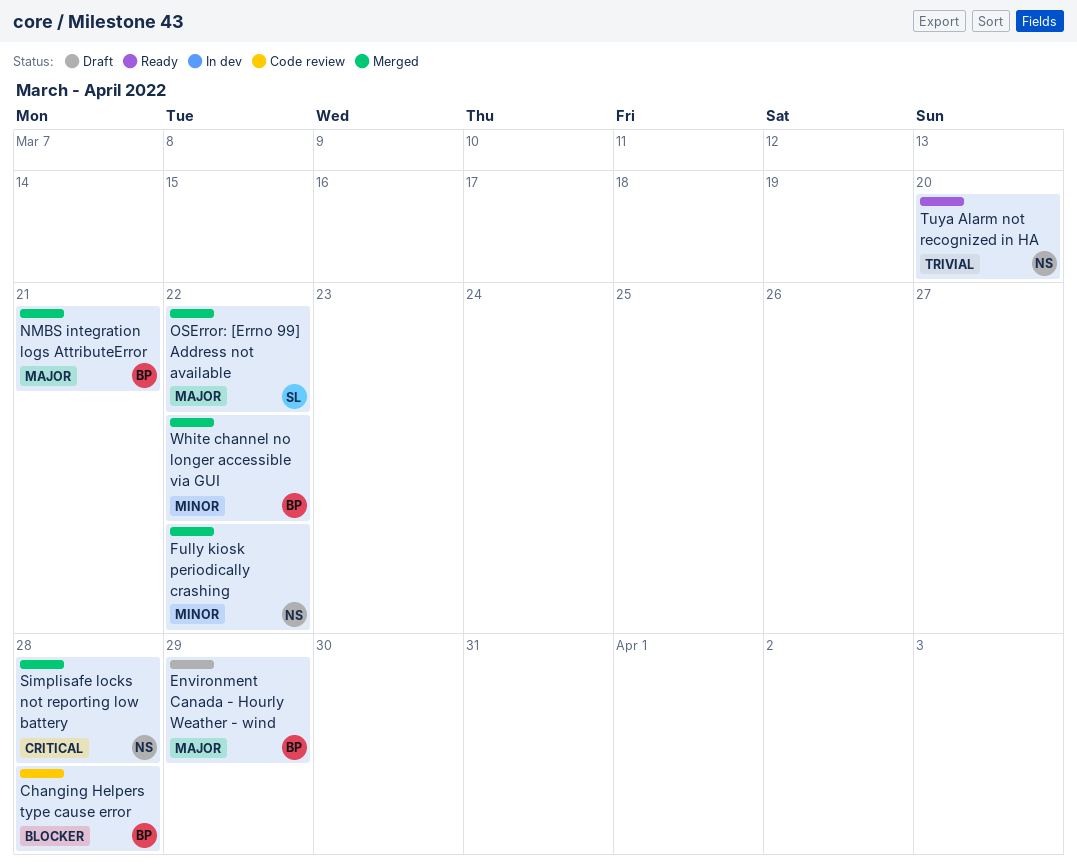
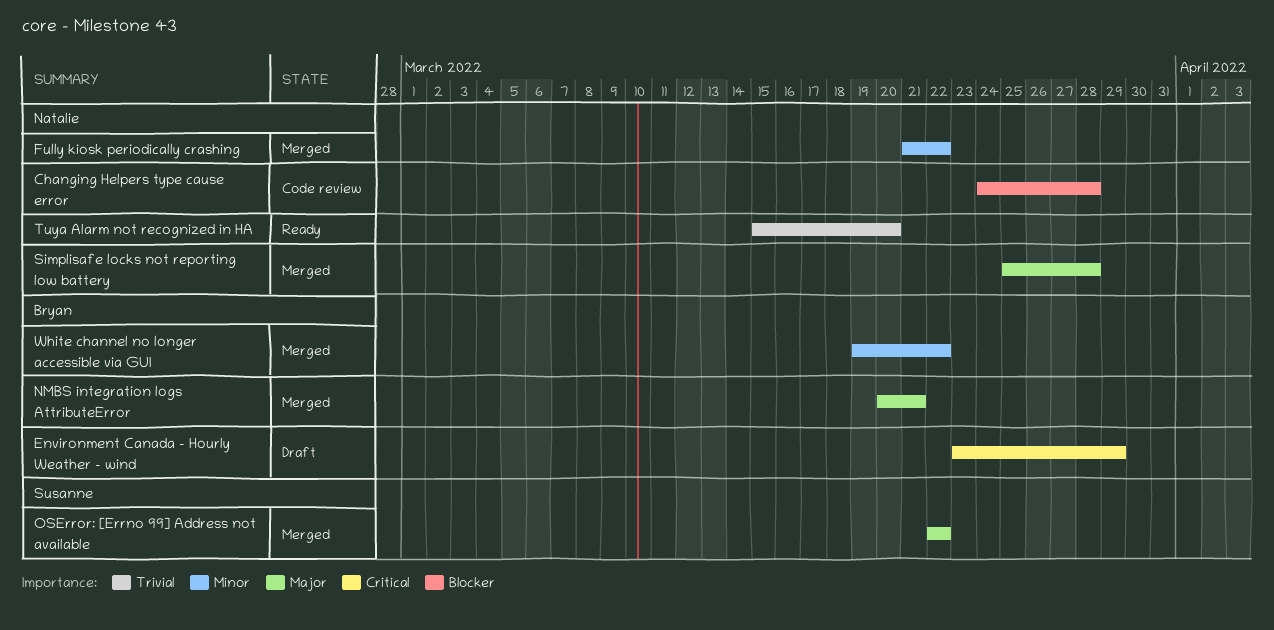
Changing Helpers type cause error, owner: Bryan -> Natalie
Environment Canada - Hourly Weather - wind, priority: Major -> Critical
Simplisafe locks not reporting low battery, priority: Critical -> Major

